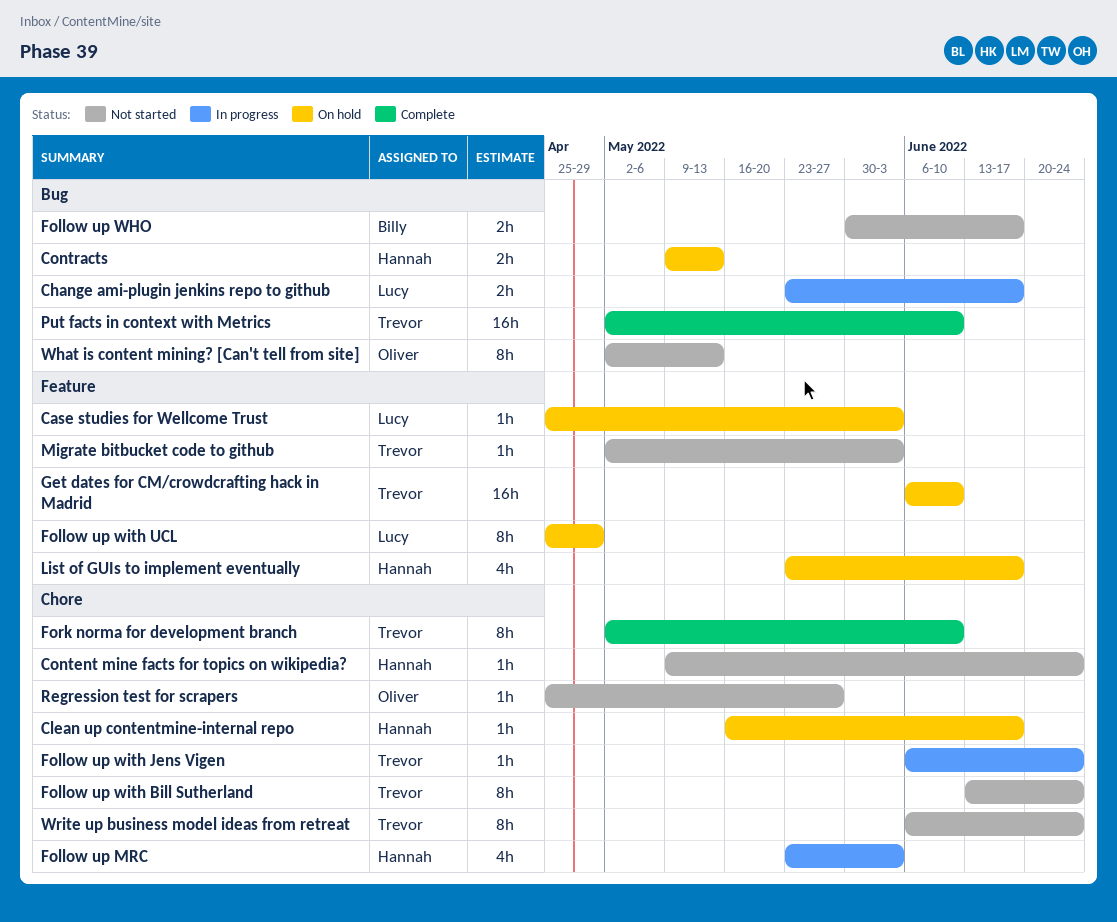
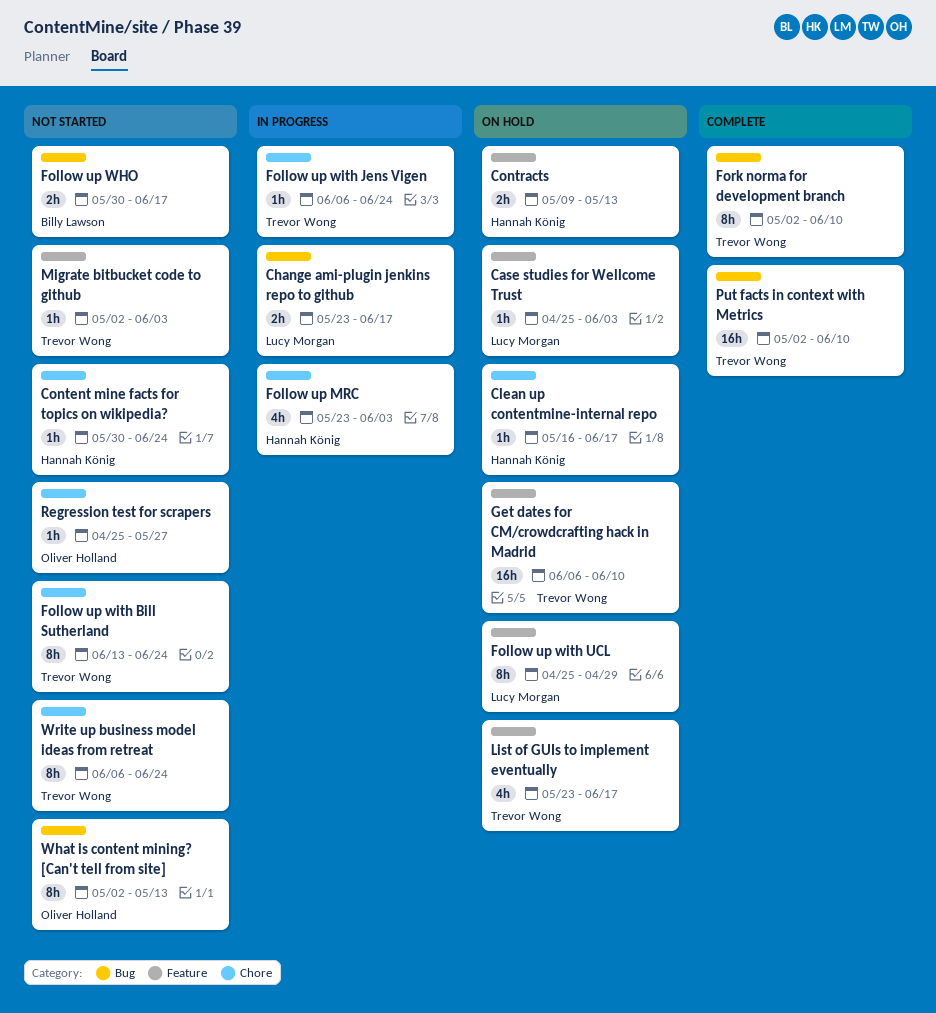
Content mine facts for topics on wikipedia?, start: May 9 -> May 30
Contracts, label: Bug -> Feature
Fork norma for development branch, label: Chore -> Bug
List of GUIs to implement eventually, owner: Hannah König -> Trevor Wong

